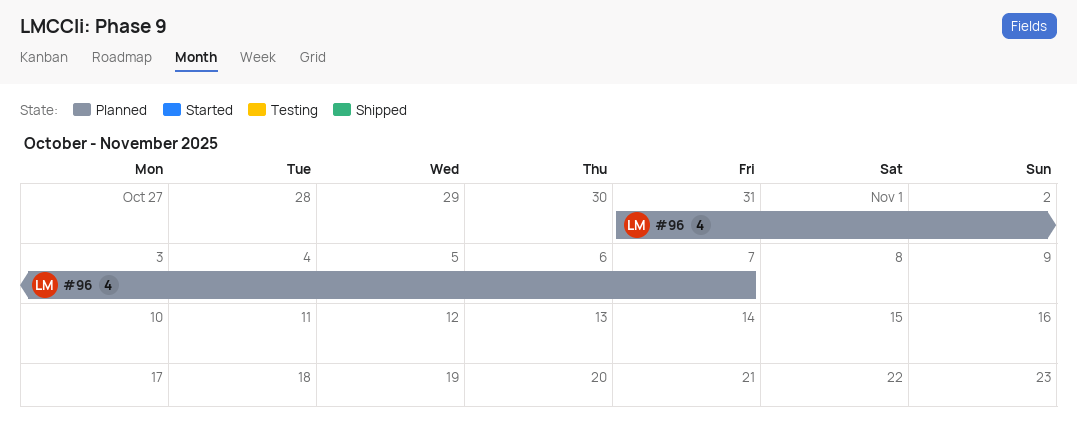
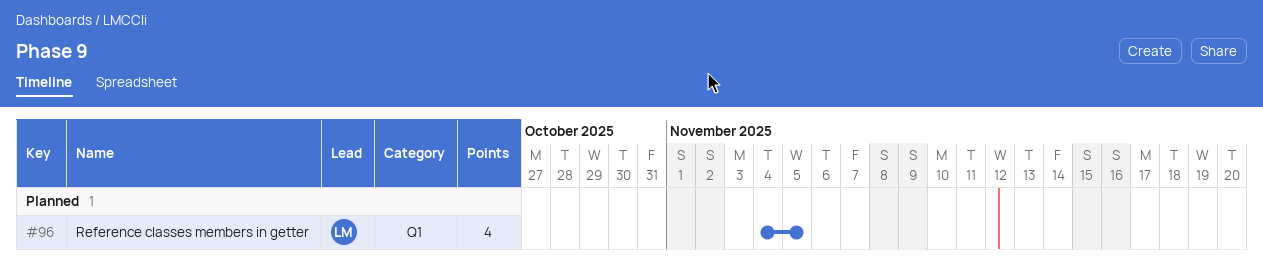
#96, start: Oct 31 -> Nov 4
#96, due: Nov 7 -> Nov 5

